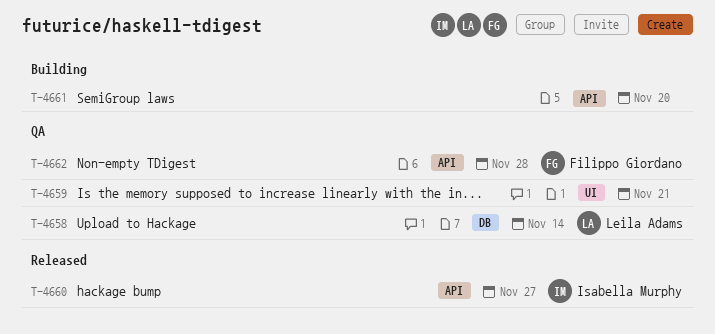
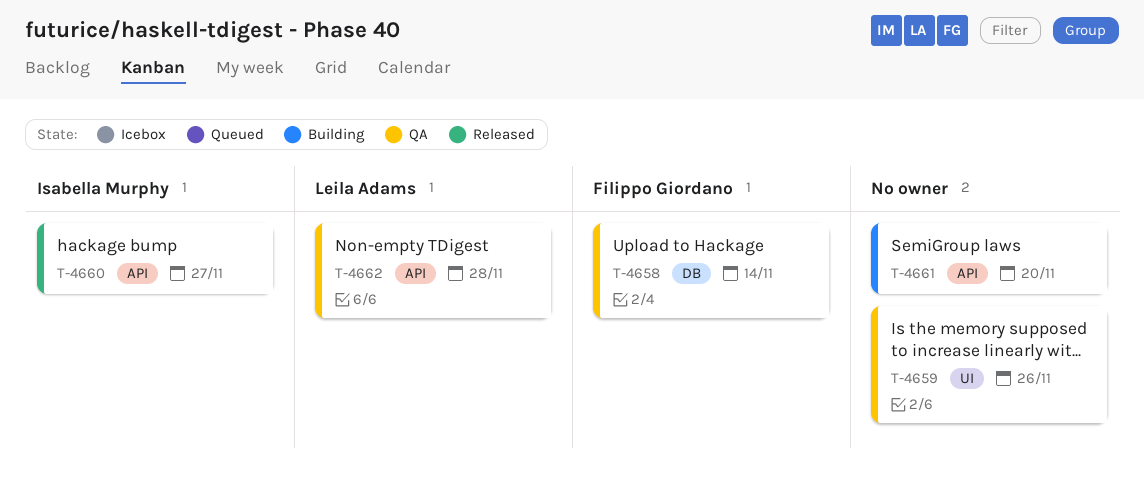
T-4658, owner: Leila Adams -> Filippo Giordano
T-4659, due: Nov 21 -> Nov 26
T-4662, owner: Filippo Giordano -> Leila Adams

